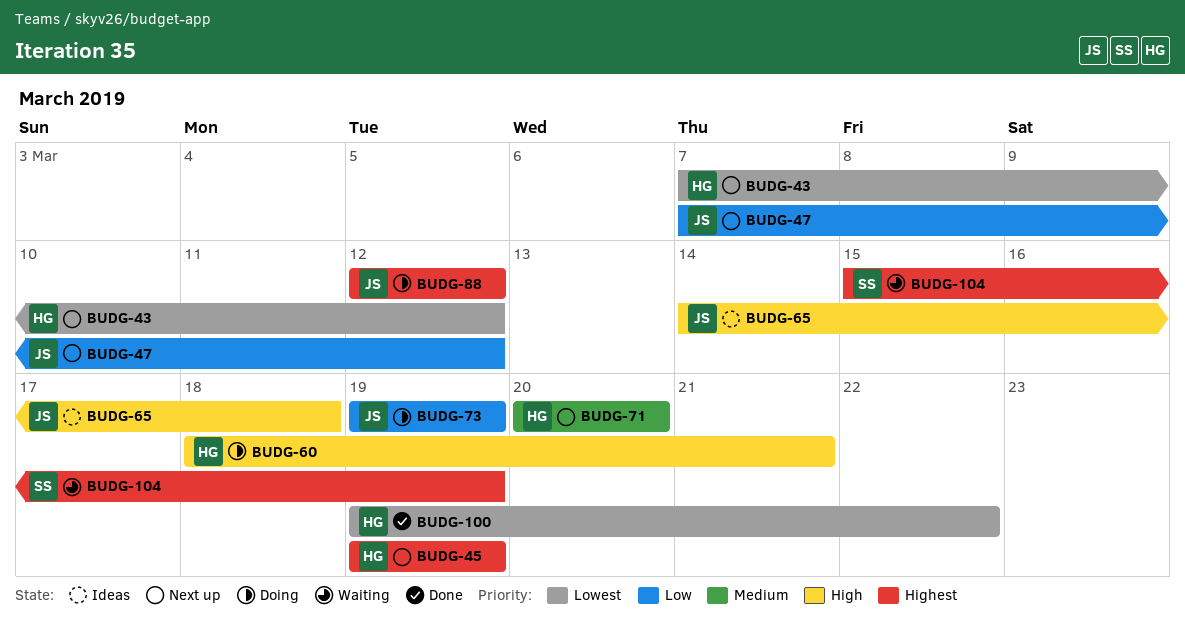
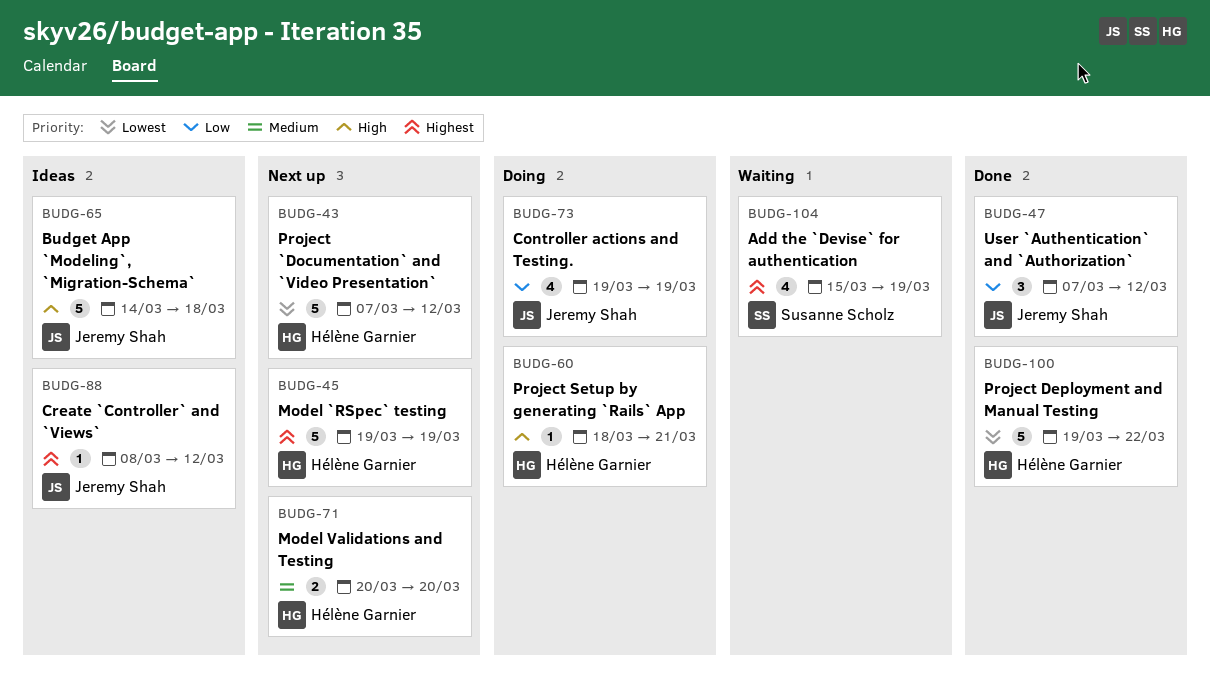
BUDG-47, status: Next up -> Done
BUDG-88, status: Doing -> Ideas
BUDG-88, start: Mar 12 -> Mar 8

